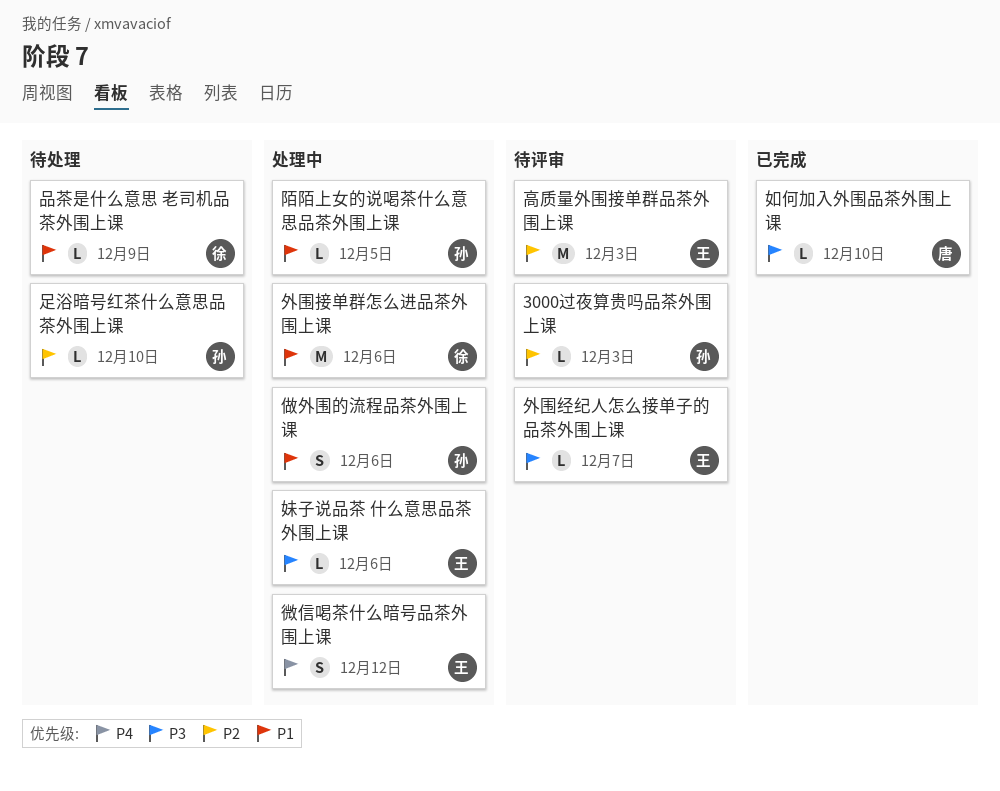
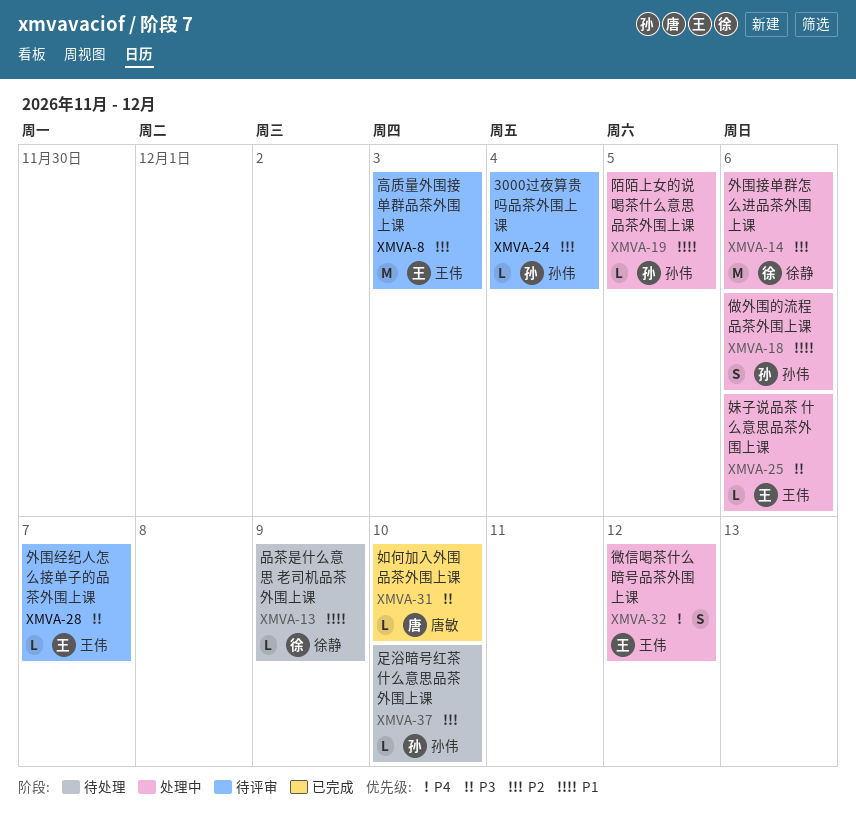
3000过夜算贵吗品茶外围上课, due: Dec 3 -> Dec 4
外围接单群怎么进品茶外围上课, priority: P1 -> P2

